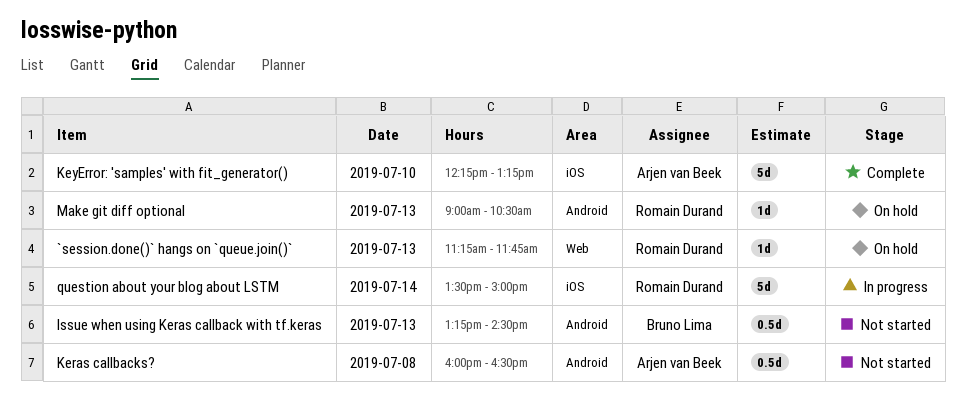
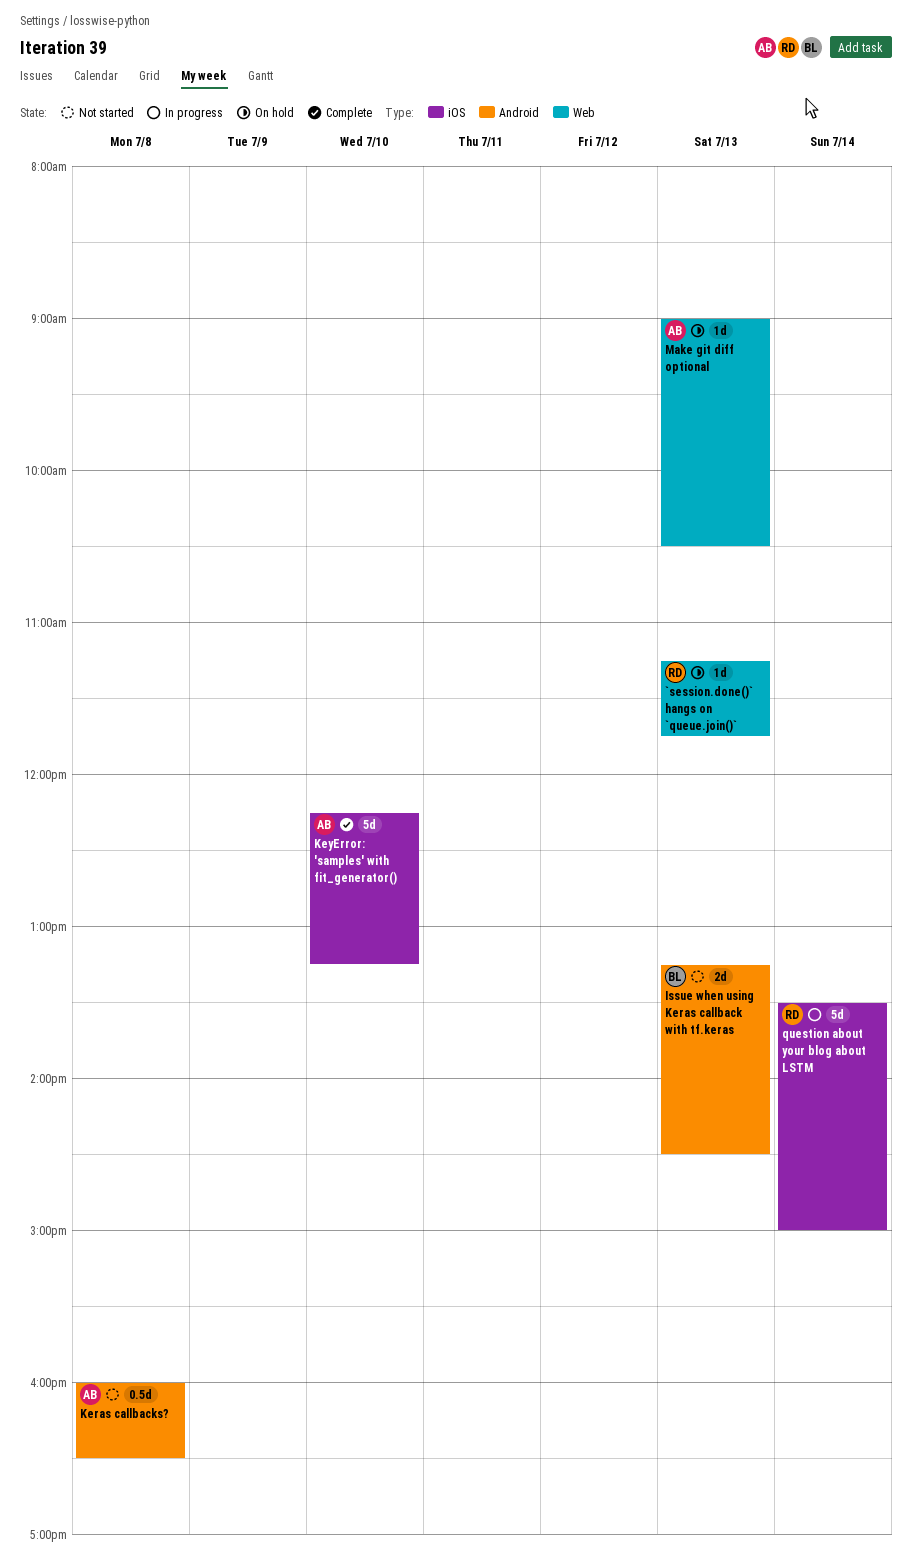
Issue when using Keras callback with tf.keras, estimate: 0.5d -> 2d
Make git diff optional, owner: Romain Durand -> Arjen van Beek
Make git diff optional, label: Android -> Web

